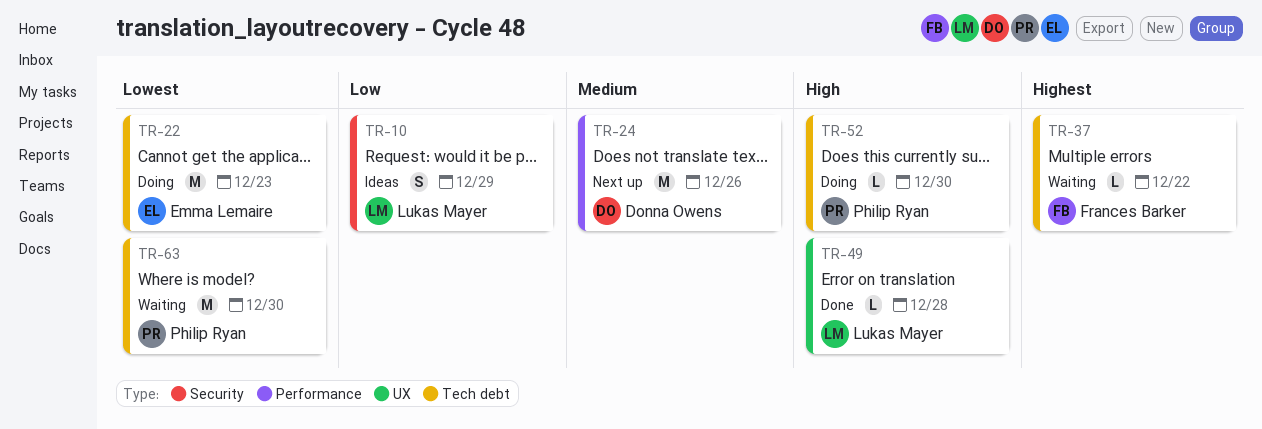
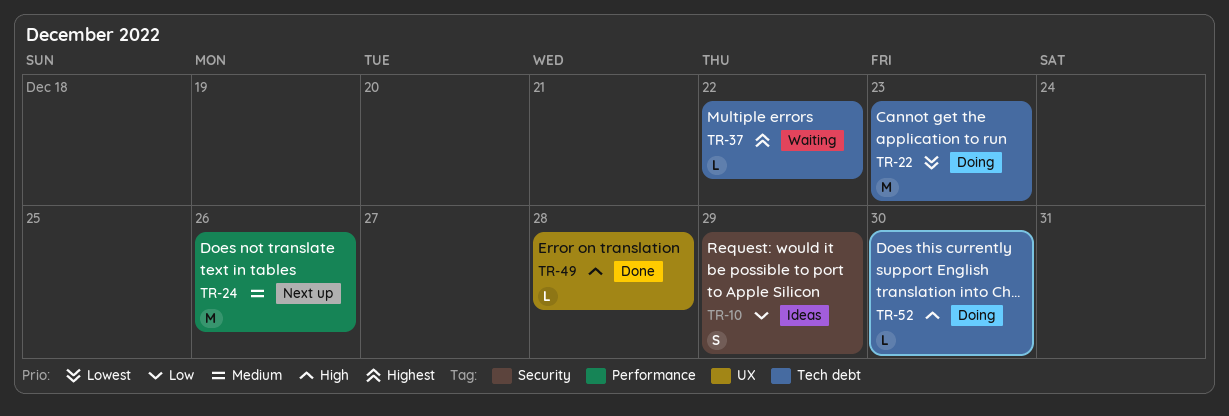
TR-63: present -> none

